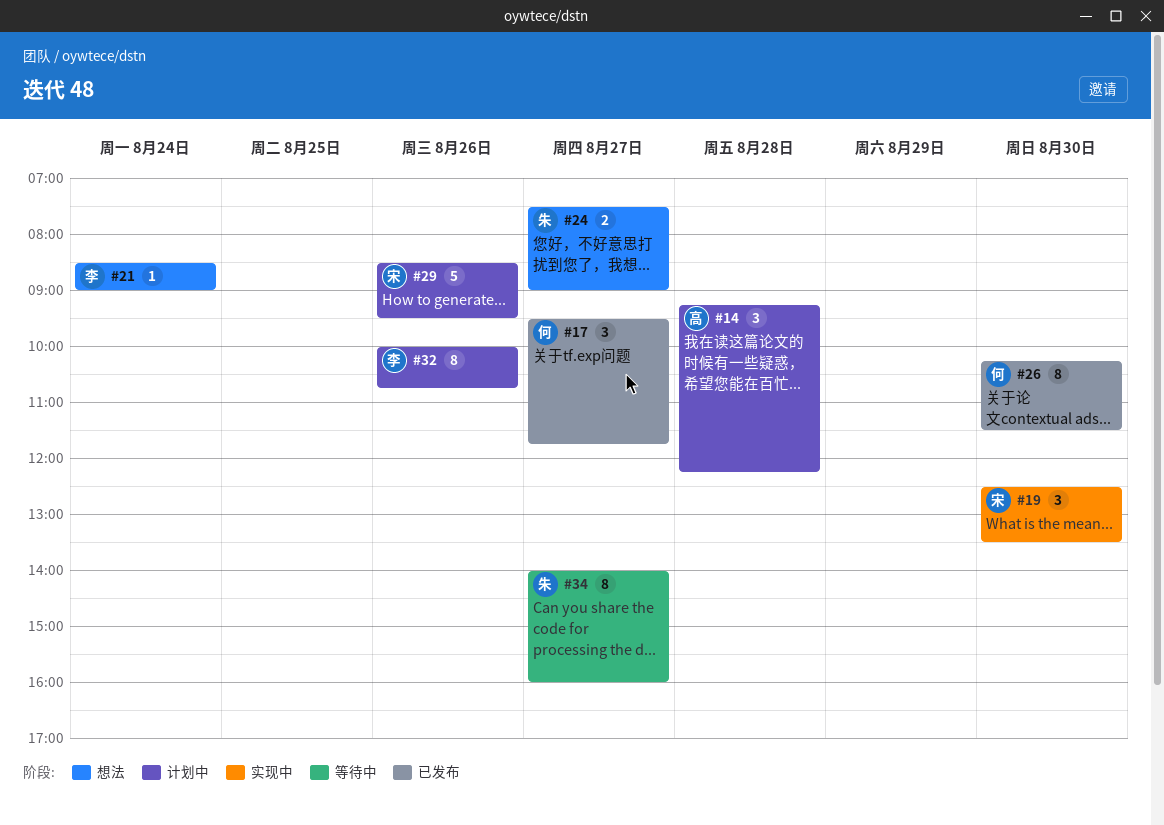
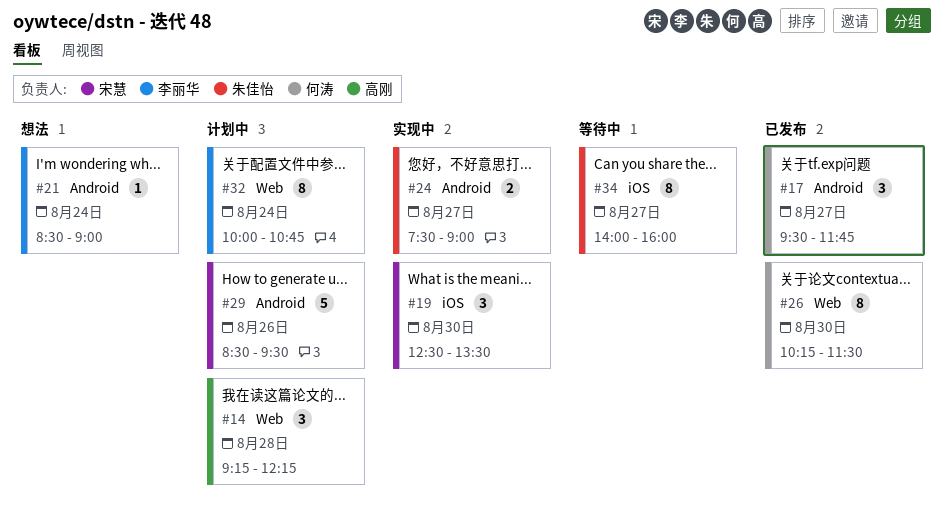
#24, status: 想法 -> 实现中
#32, day: Aug 26 -> Aug 24

